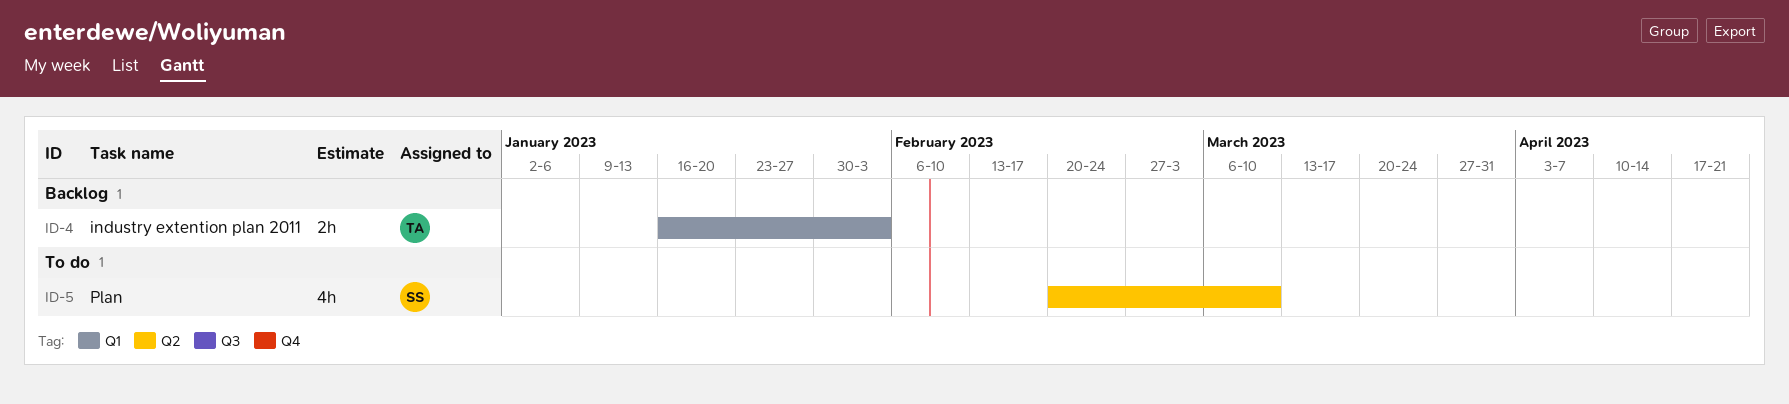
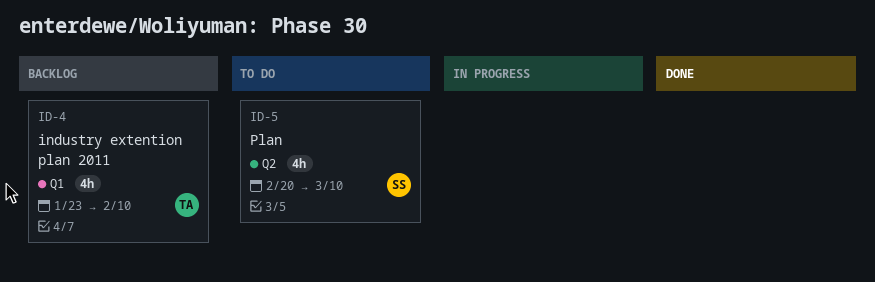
ID-4, estimate: 2h -> 4h
ID-4, start: Jan 16 -> Jan 23
ID-4, due: Feb 3 -> Feb 10

